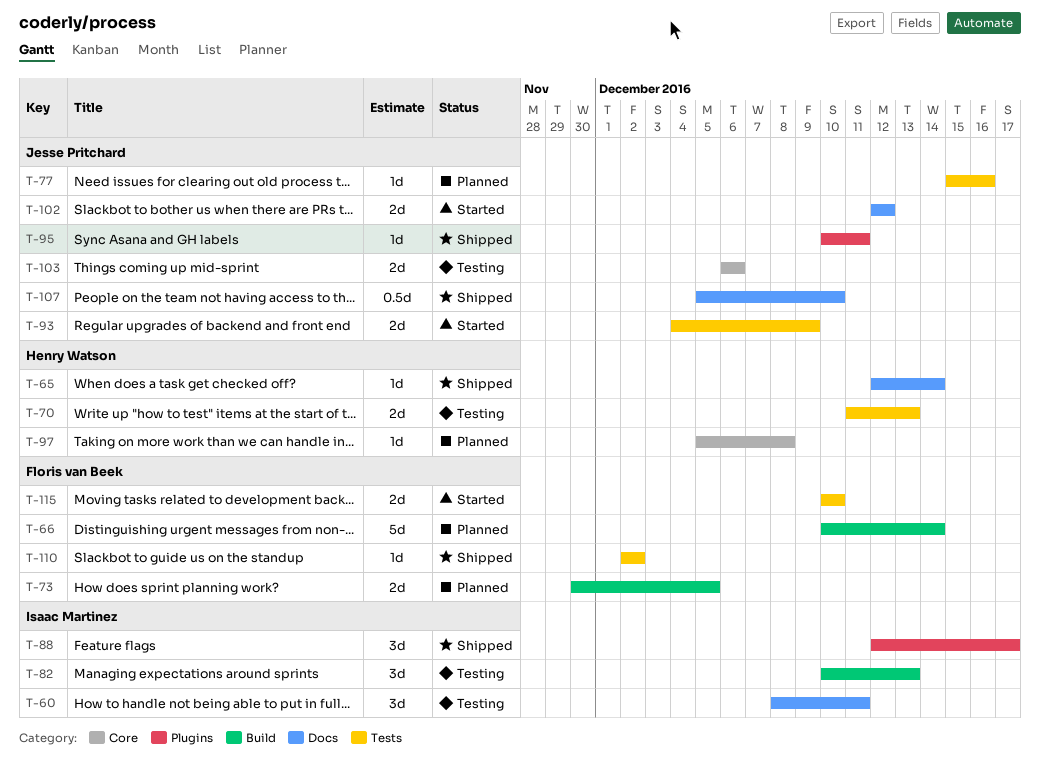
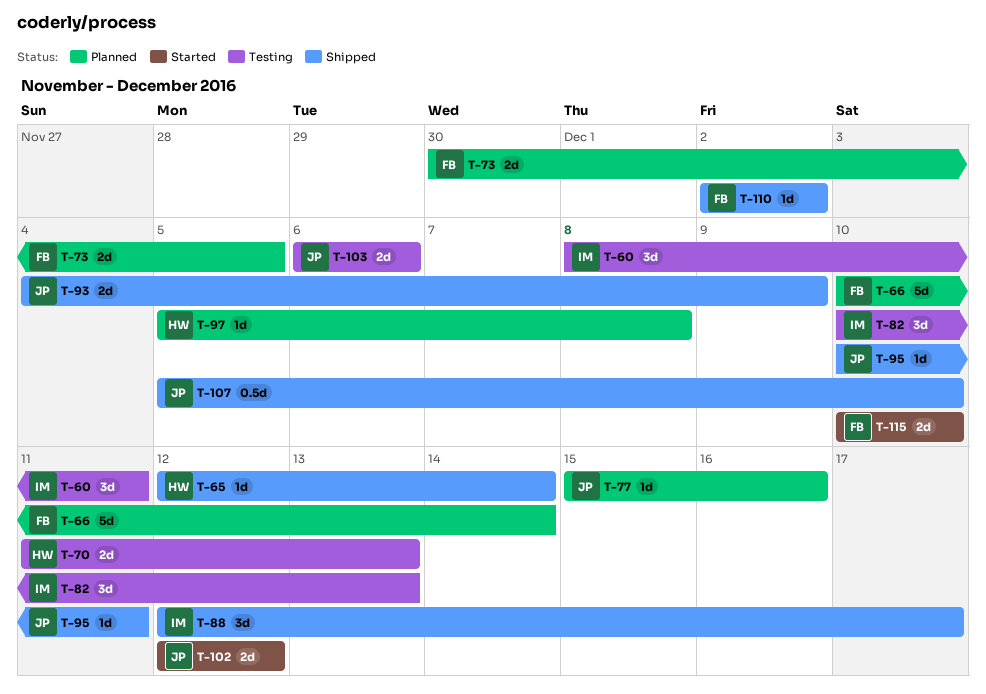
T-93, status: Started -> Shipped

